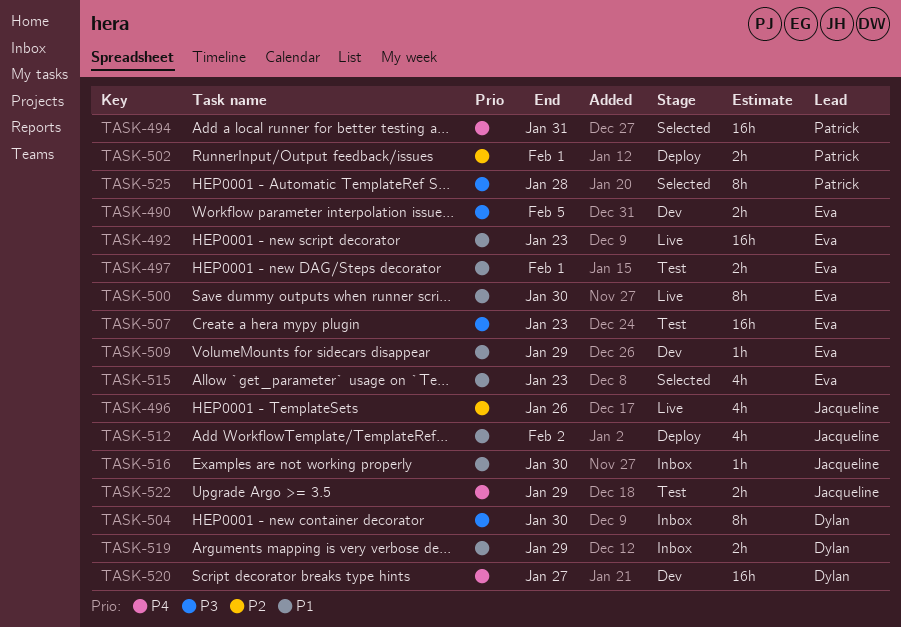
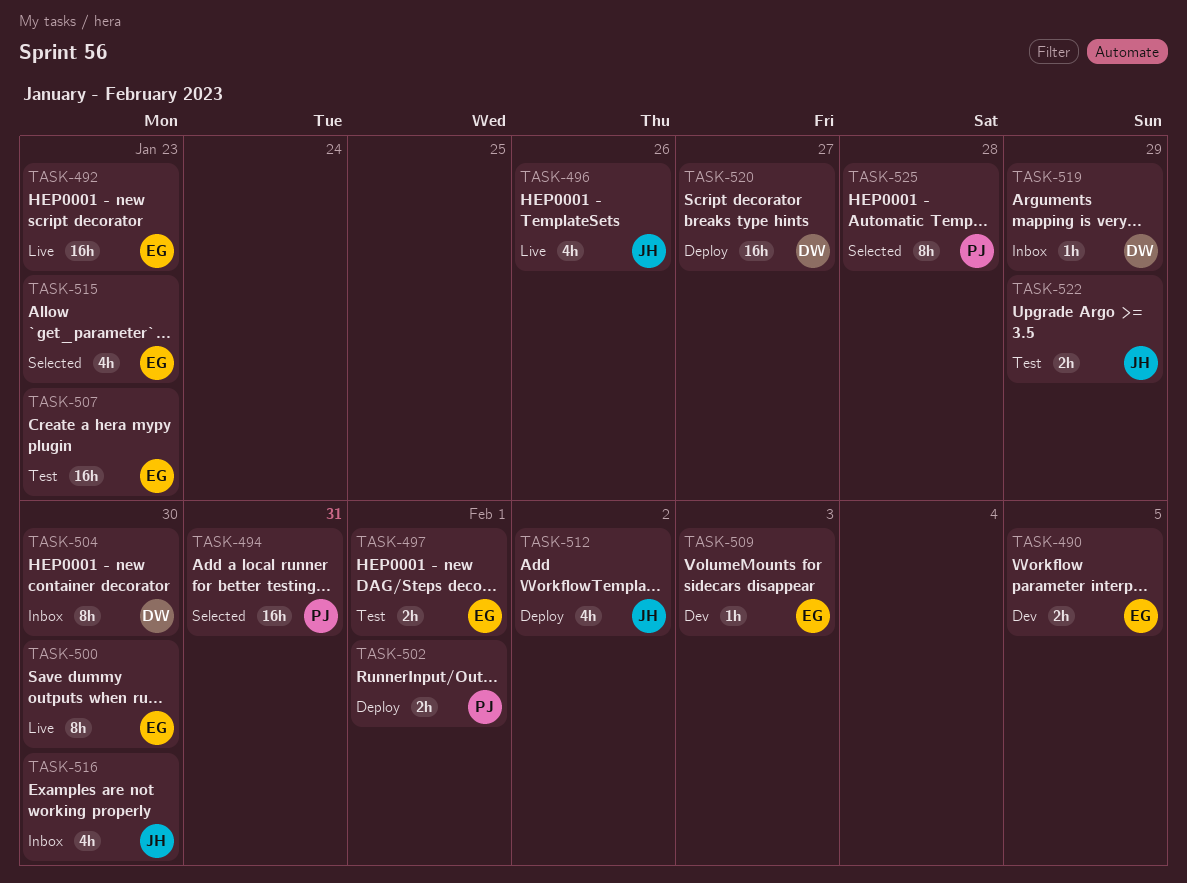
TASK-509, due: Jan 29 -> Feb 3
TASK-516, estimate: 1h -> 4h
TASK-519, estimate: 2h -> 1h
TASK-520, status: Dev -> Deploy

